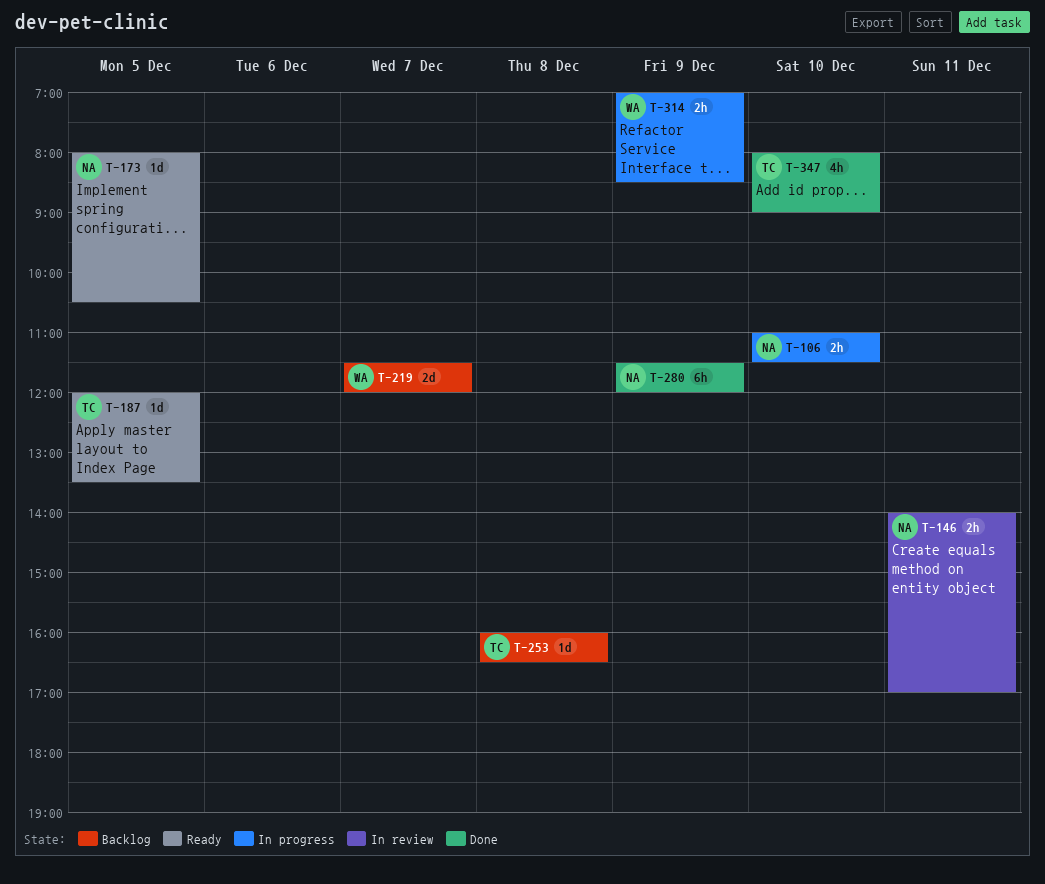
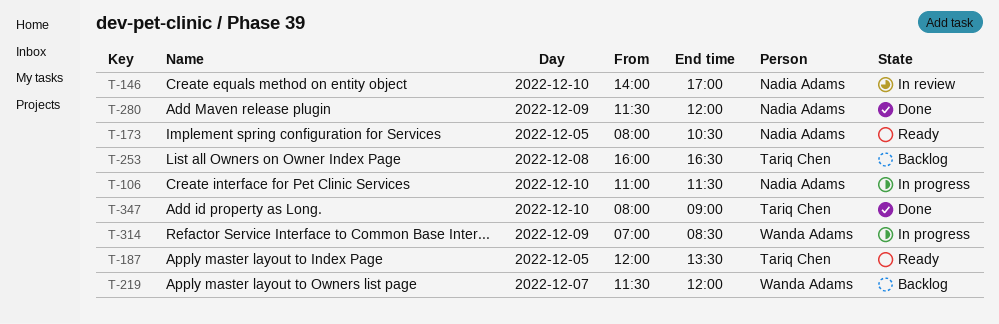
T-146, day: Dec 11 -> Dec 10

